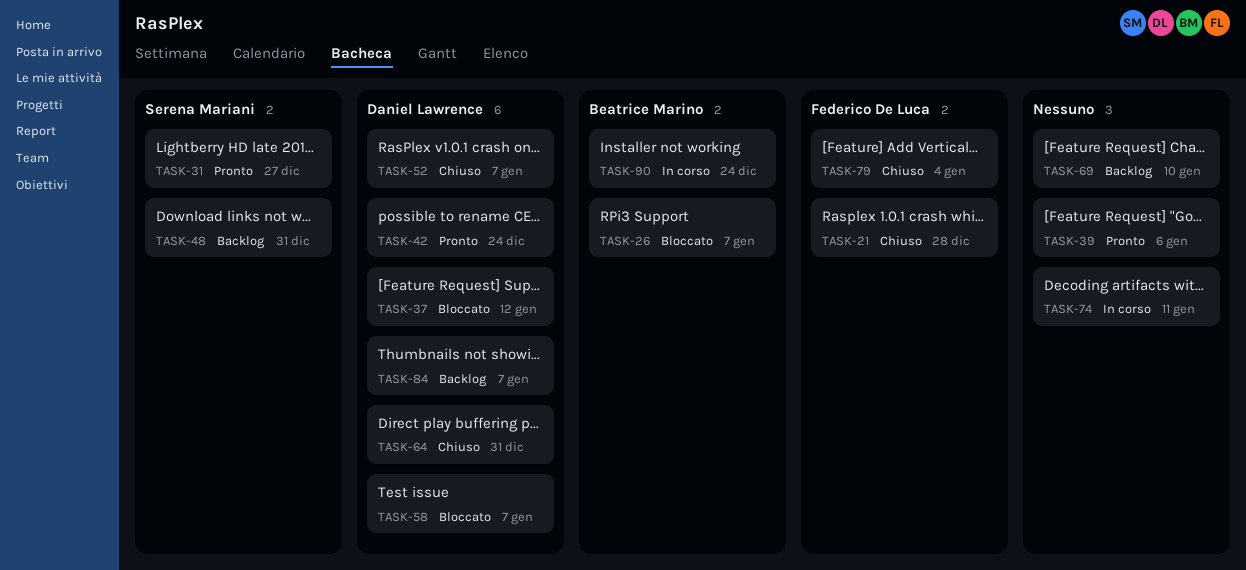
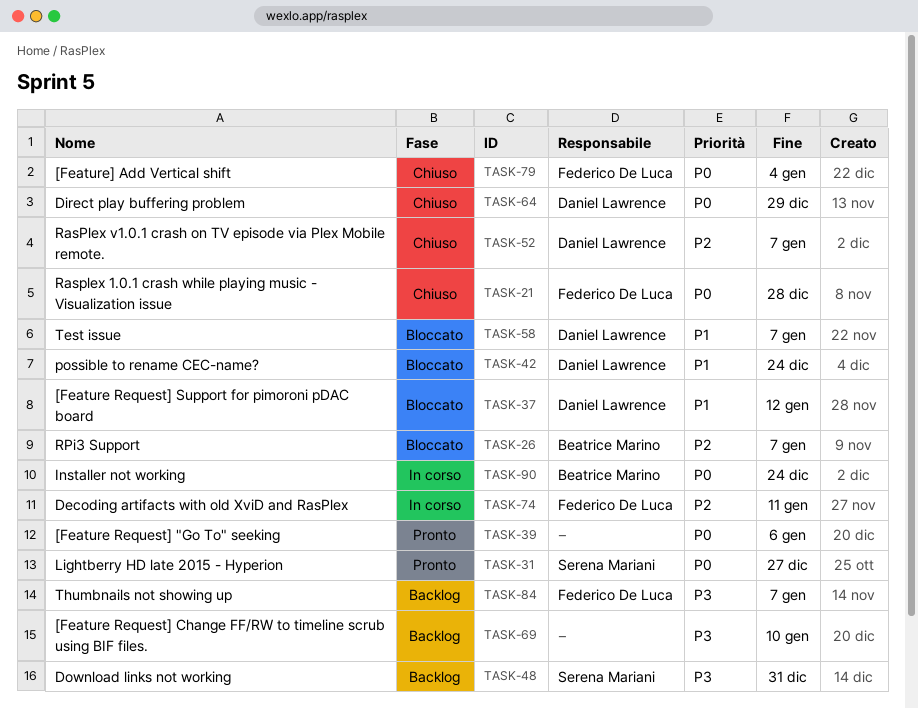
TASK-42, status: Pronto -> Bloccato
TASK-64, due: Dec 31 -> Dec 29
TASK-74, owner: none -> Federico De Luca
TASK-84, owner: Daniel Lawrence -> Federico De Luca

